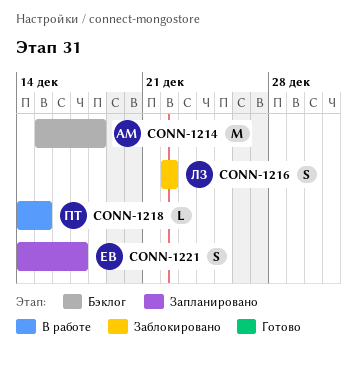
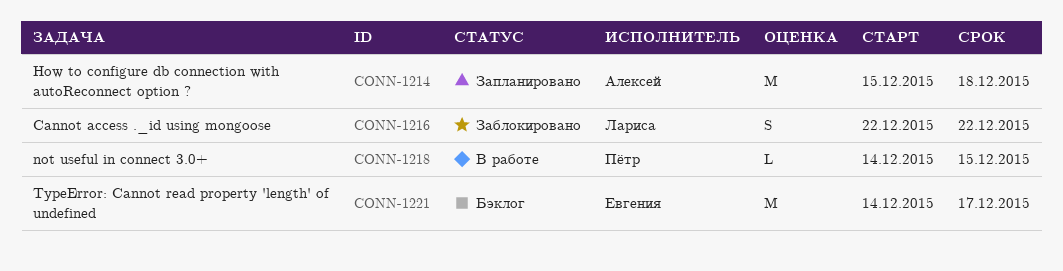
CONN-1214, status: Бэклог -> Запланировано
CONN-1221, status: Запланировано -> Бэклог
CONN-1221, estimate: S -> M

